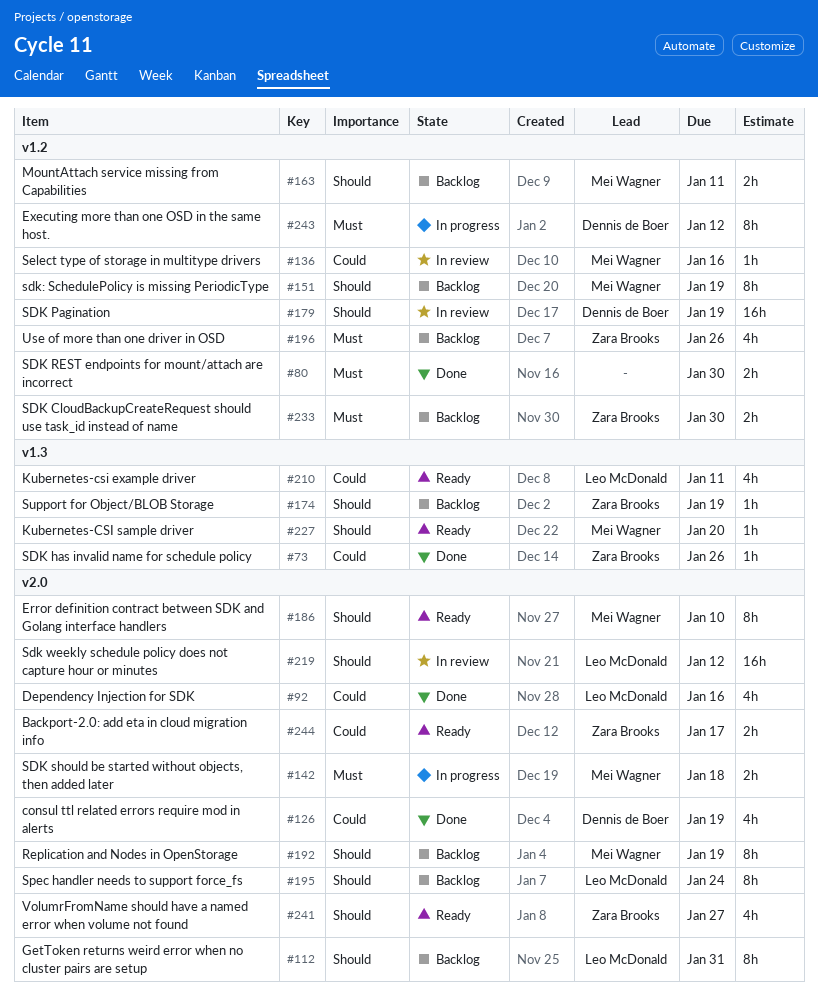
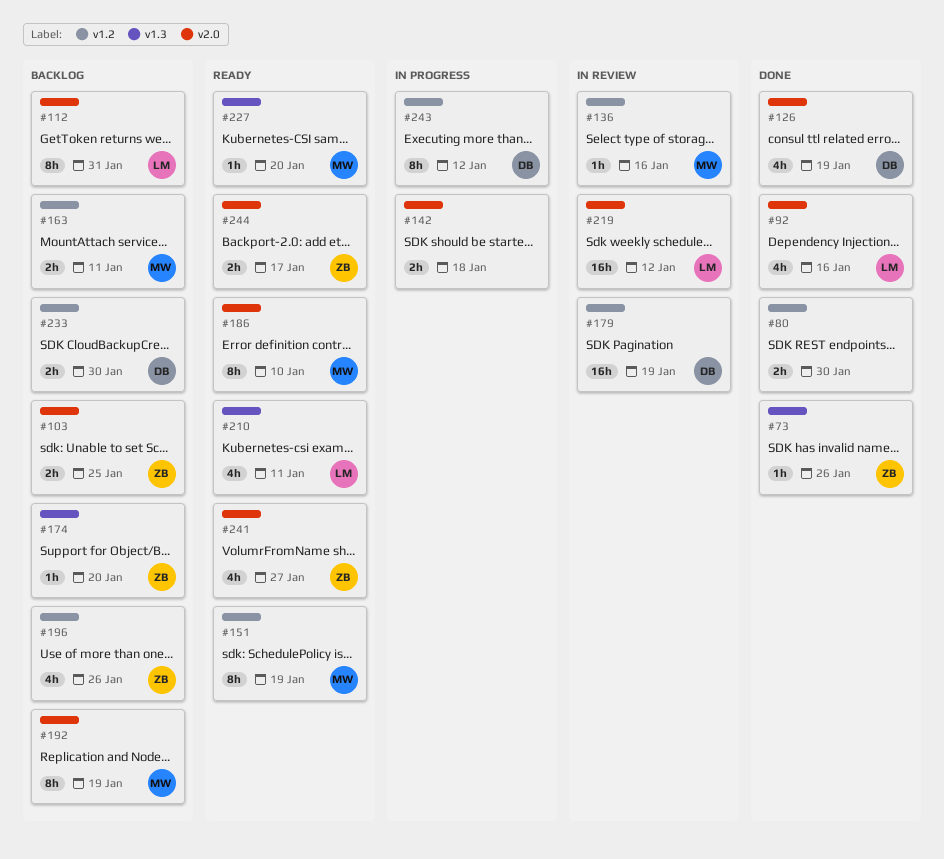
#103: none -> present
#142, owner: Mei Wagner -> none
#151, status: Backlog -> Ready
#174, due: Jan 19 -> Jan 20
#195: present -> none
#233, owner: Zara Brooks -> Dennis de Boer

